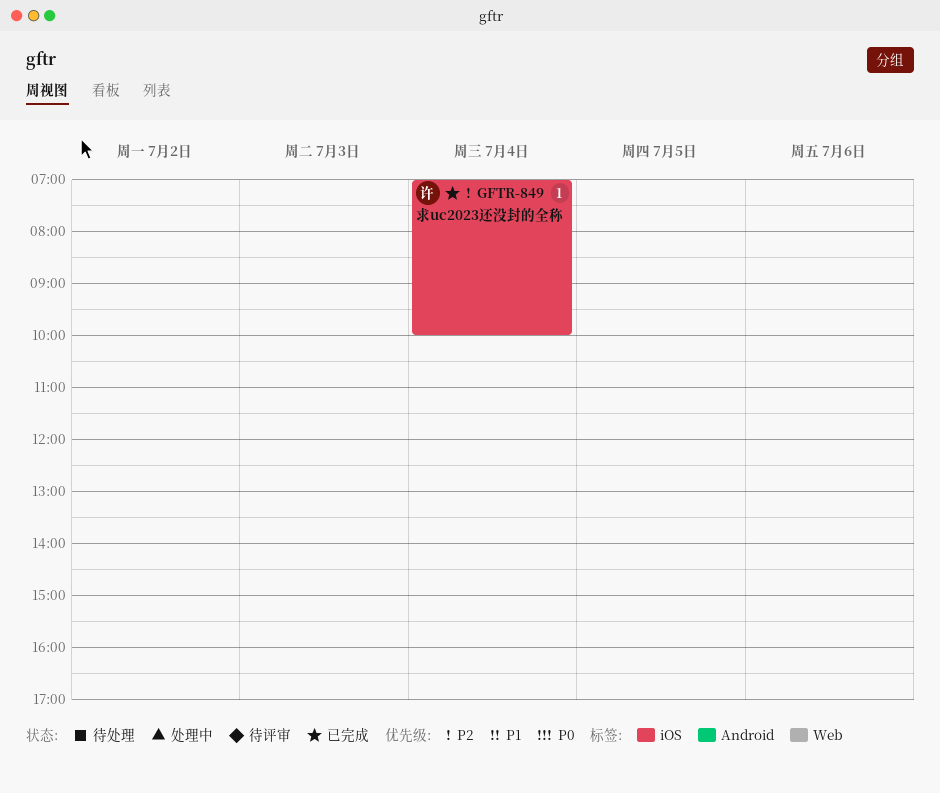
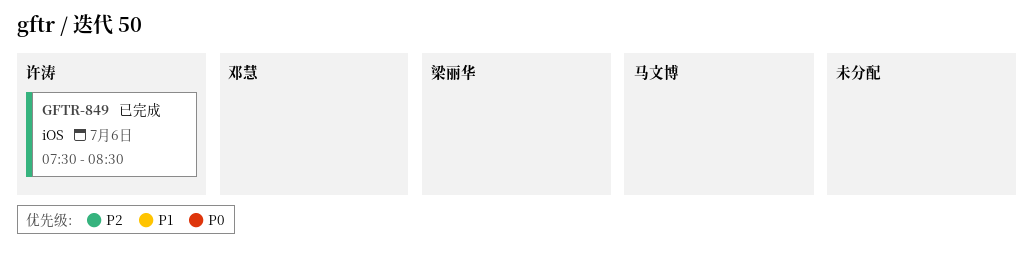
GFTR-849, day: Jul 4 -> Jul 6
GFTR-849, begins: 07:00 -> 07:30
GFTR-849, ends: 10:00 -> 08:30

